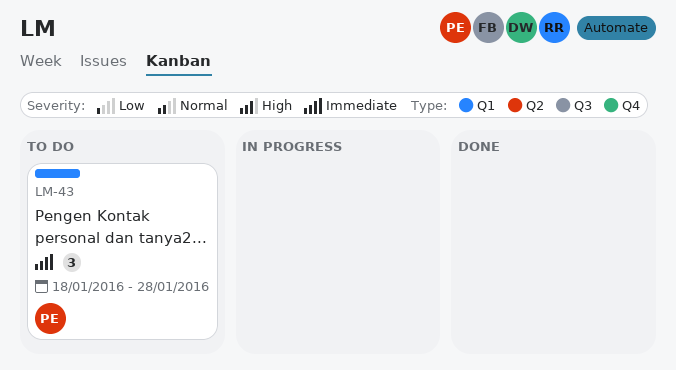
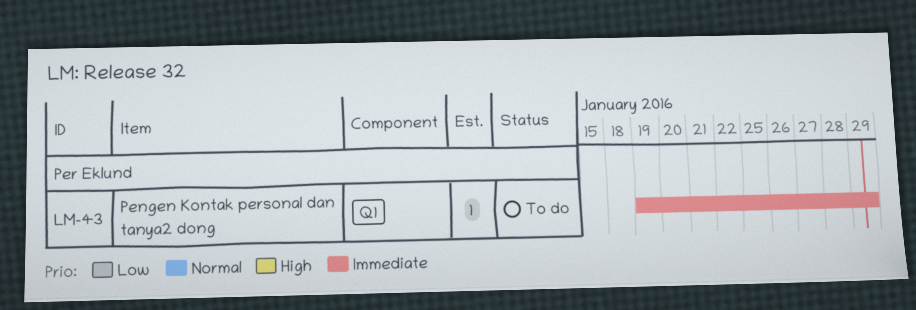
LM-43, estimate: 3 -> 1
LM-43, start: Jan 18 -> Jan 19
LM-43, due: Jan 28 -> Jan 29

